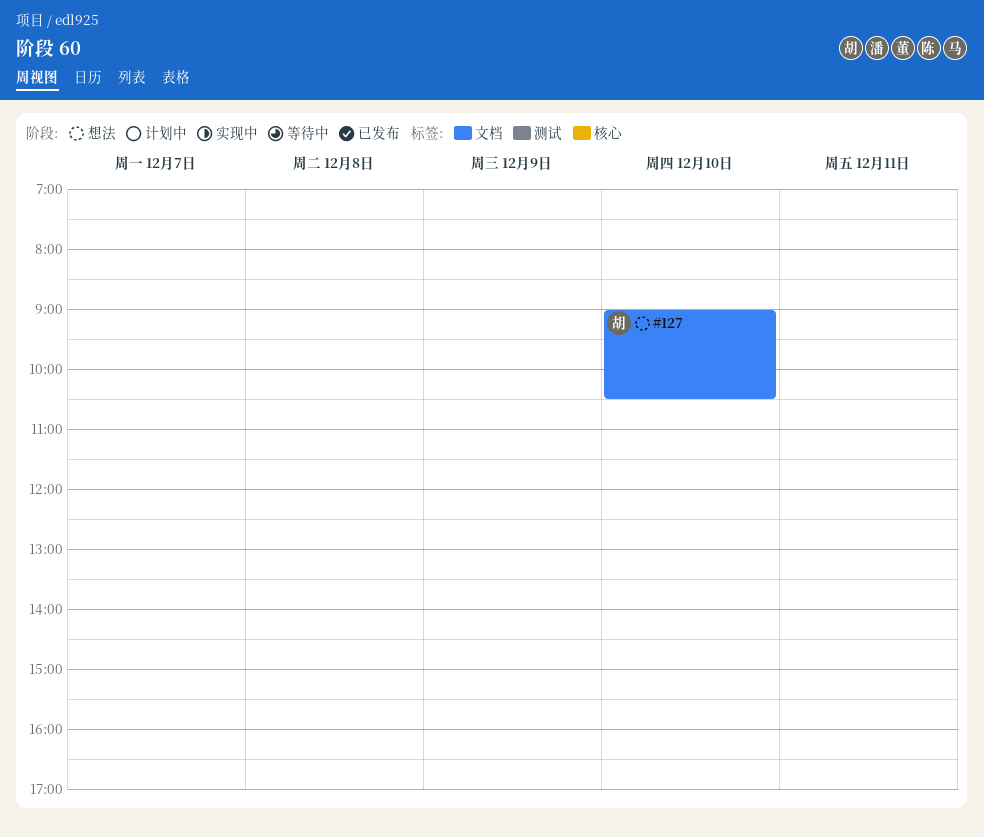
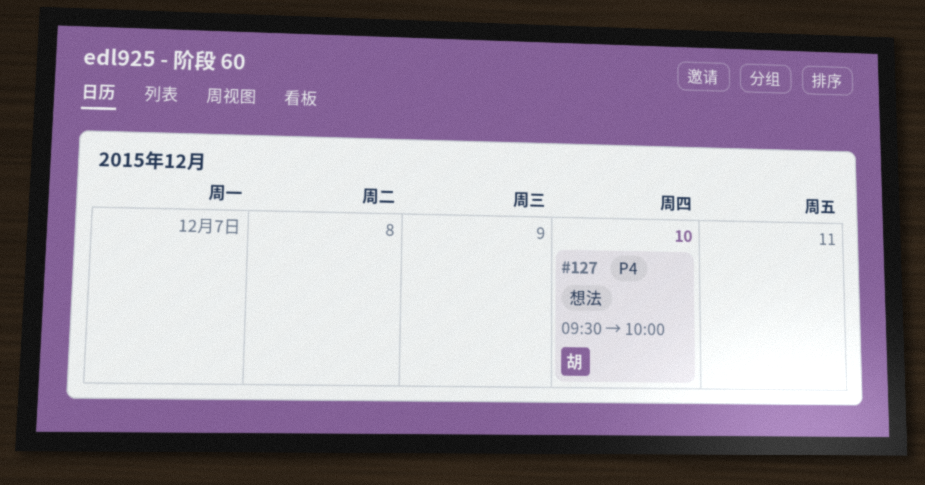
#127, begins: 09:00 -> 09:30
#127, ends: 10:30 -> 10:00

